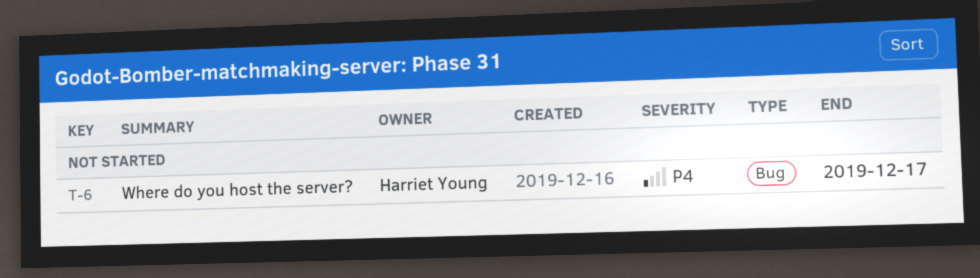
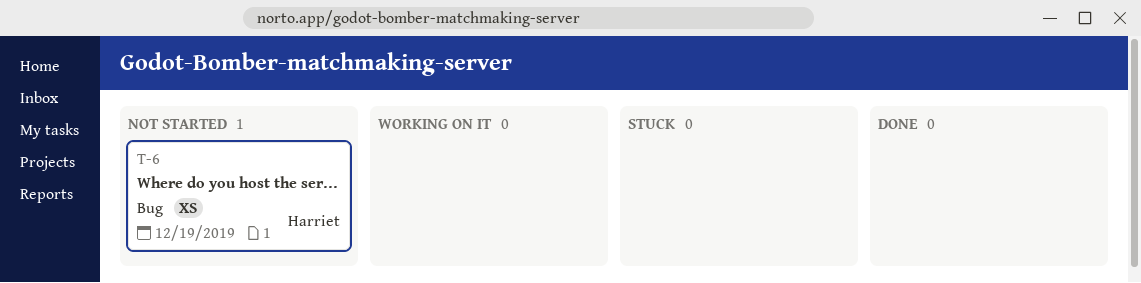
T-6, due: Dec 17 -> Dec 19

